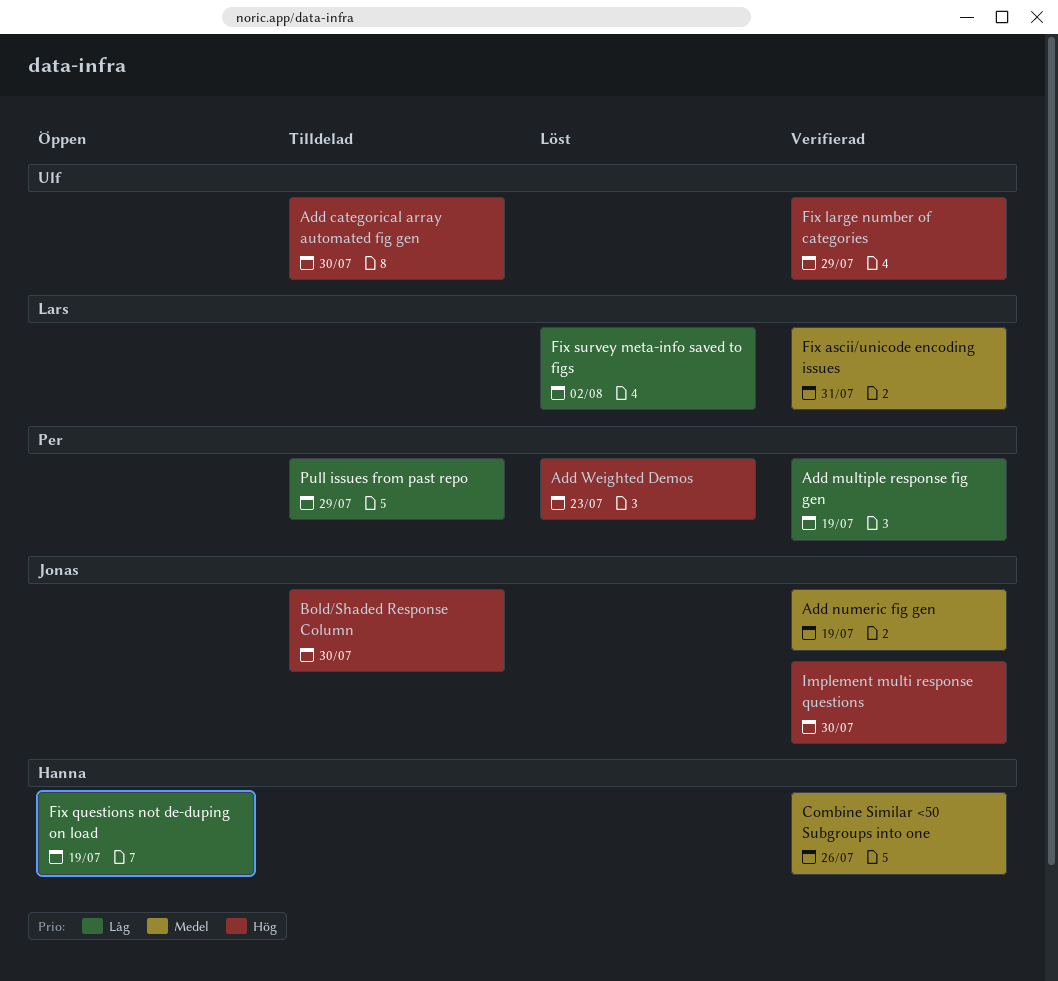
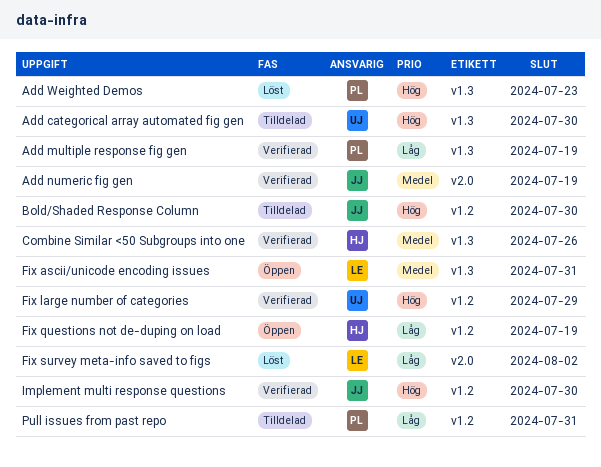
Fix ascii/unicode encoding issues, status: Verifierad -> Öppen
Pull issues from past repo, due: Jul 29 -> Jul 31

